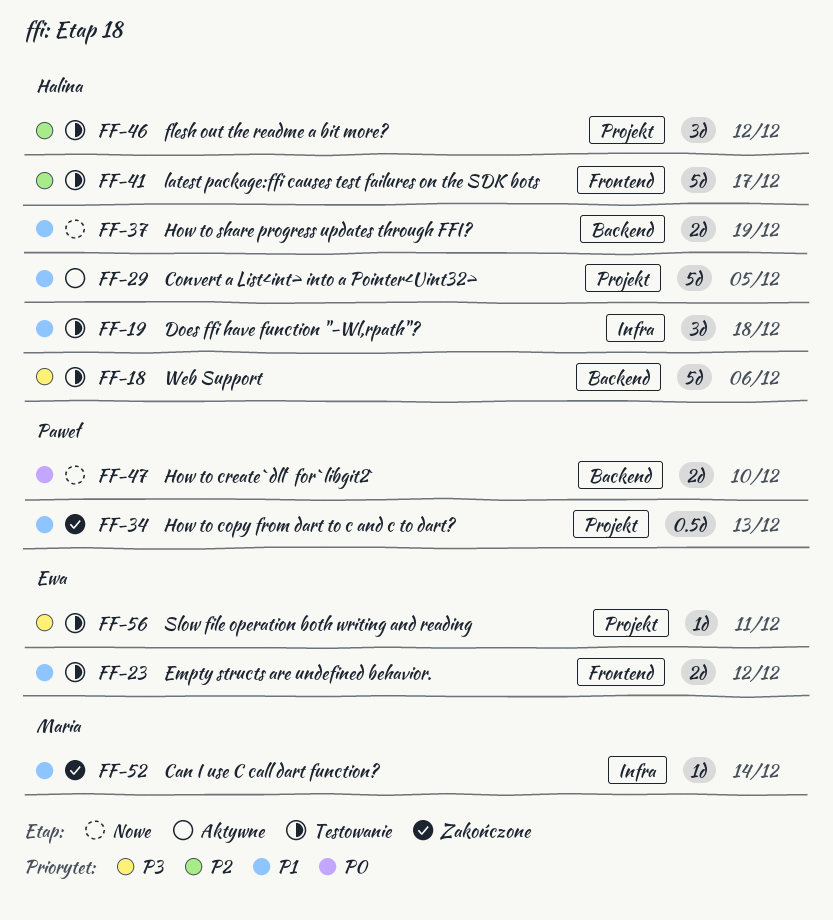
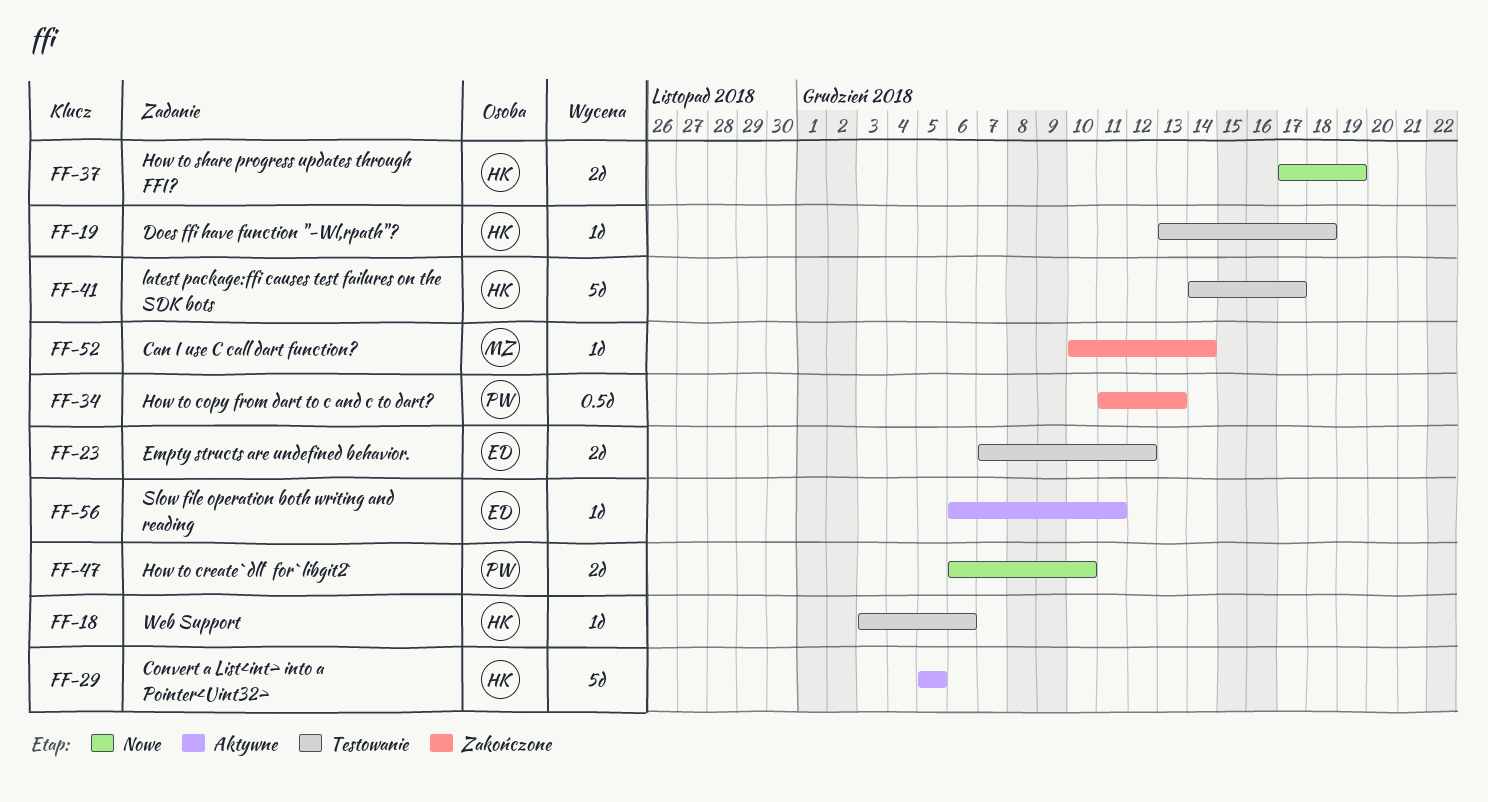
FF-18, estimate: 5d -> 1d
FF-19, estimate: 3d -> 1d
FF-46: present -> none
FF-56, status: Testowanie -> Aktywne

